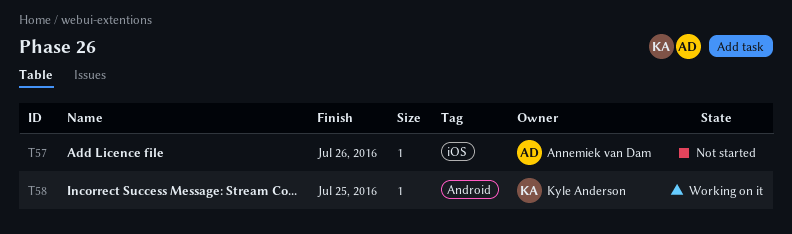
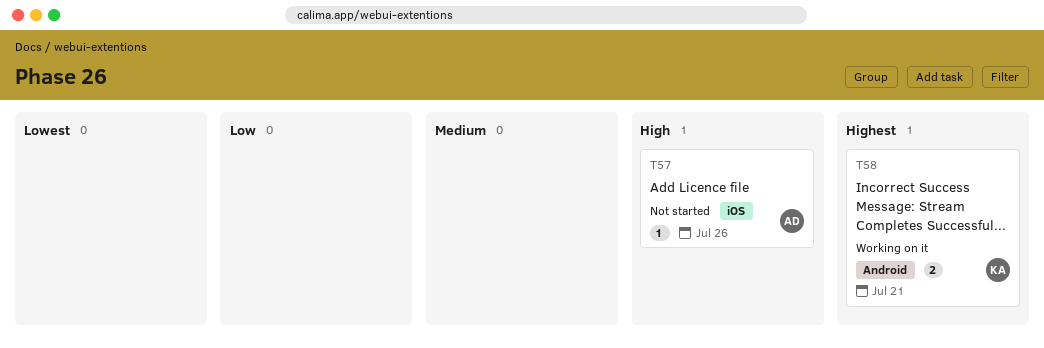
T58, estimate: 1 -> 2
T58, due: Jul 25 -> Jul 21

